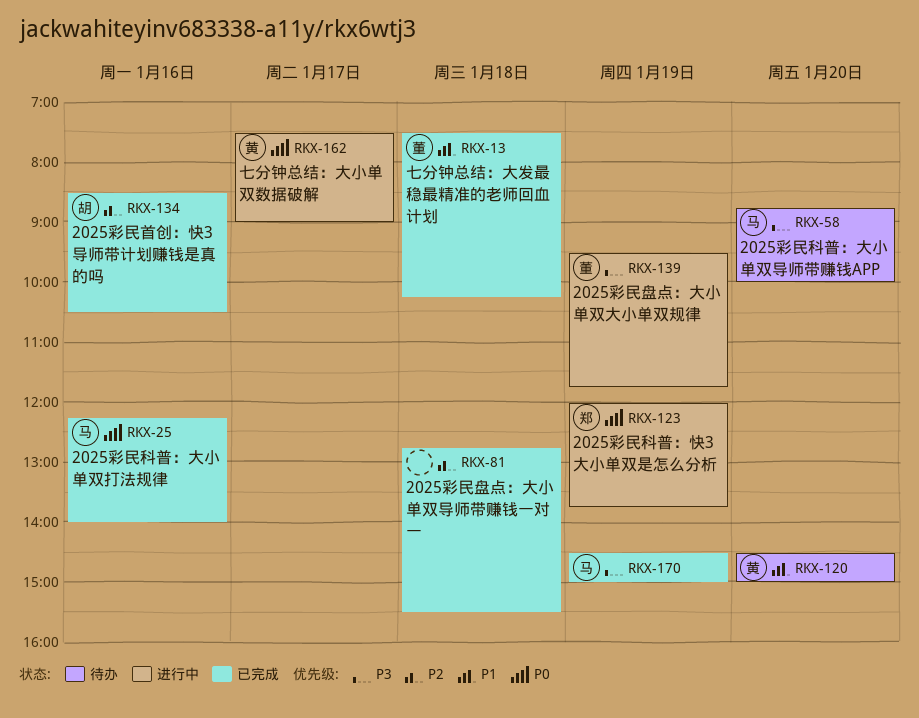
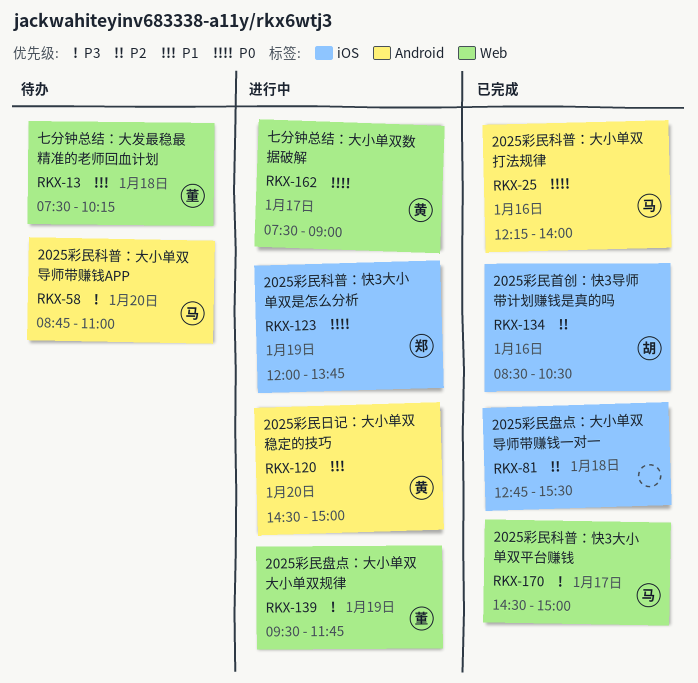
RKX-13, status: 已完成 -> 待办
RKX-58, ends: 10:00 -> 11:00
RKX-120, status: 待办 -> 进行中
RKX-170, day: Jan 19 -> Jan 17

